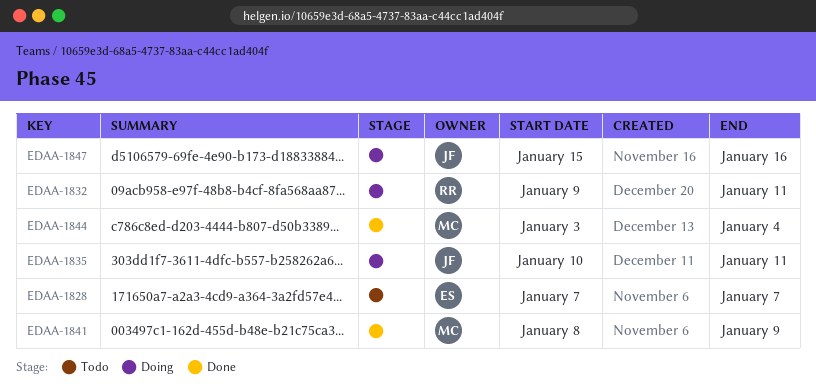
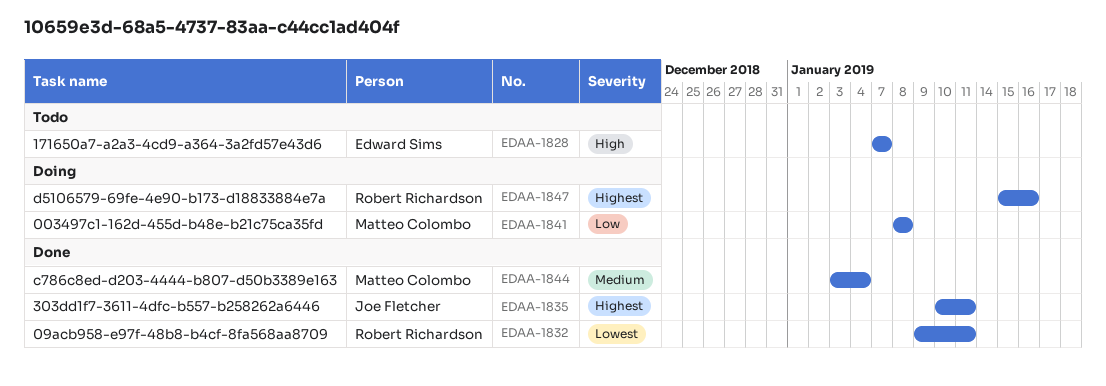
EDAA-1832, status: Doing -> Done
EDAA-1835, status: Doing -> Done
EDAA-1841, status: Done -> Doing
EDAA-1841, due: Jan 9 -> Jan 8
EDAA-1847, owner: Joe Fletcher -> Robert Richardson

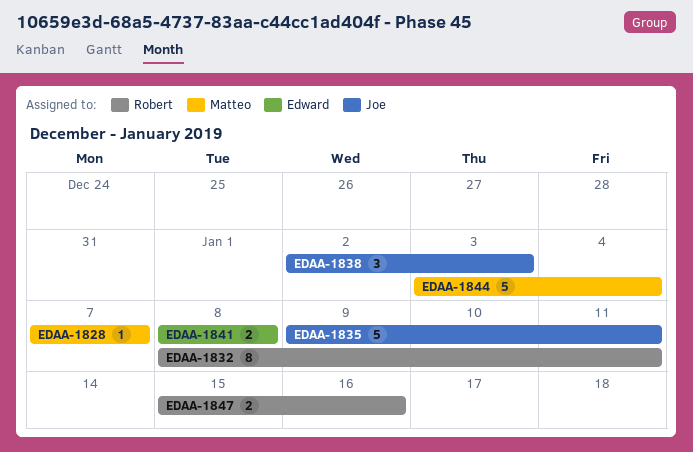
EDAA-1828, owner: Edward Sims -> Matteo Colombo
EDAA-1832, start: Jan 9 -> Jan 8
EDAA-1835, start: Jan 10 -> Jan 9
EDAA-1838: none -> present
EDAA-1841, owner: Matteo Colombo -> Edward Sims

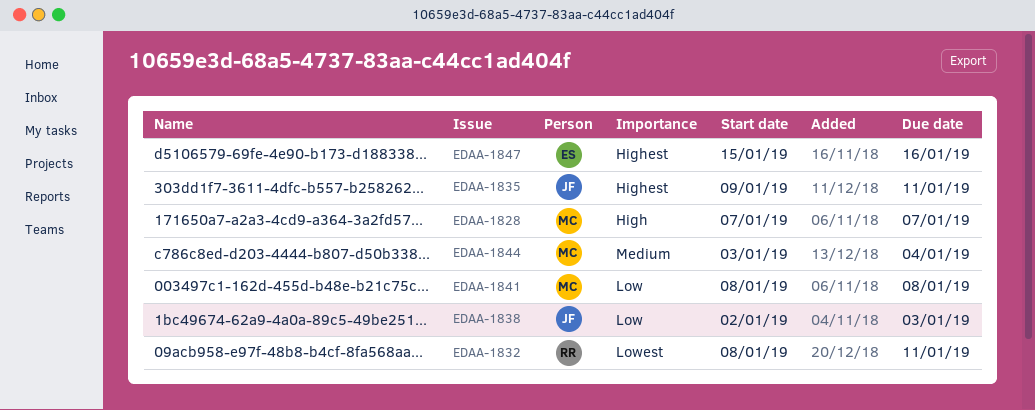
EDAA-1841, owner: Edward -> Matteo
EDAA-1847, owner: Robert -> Edward

